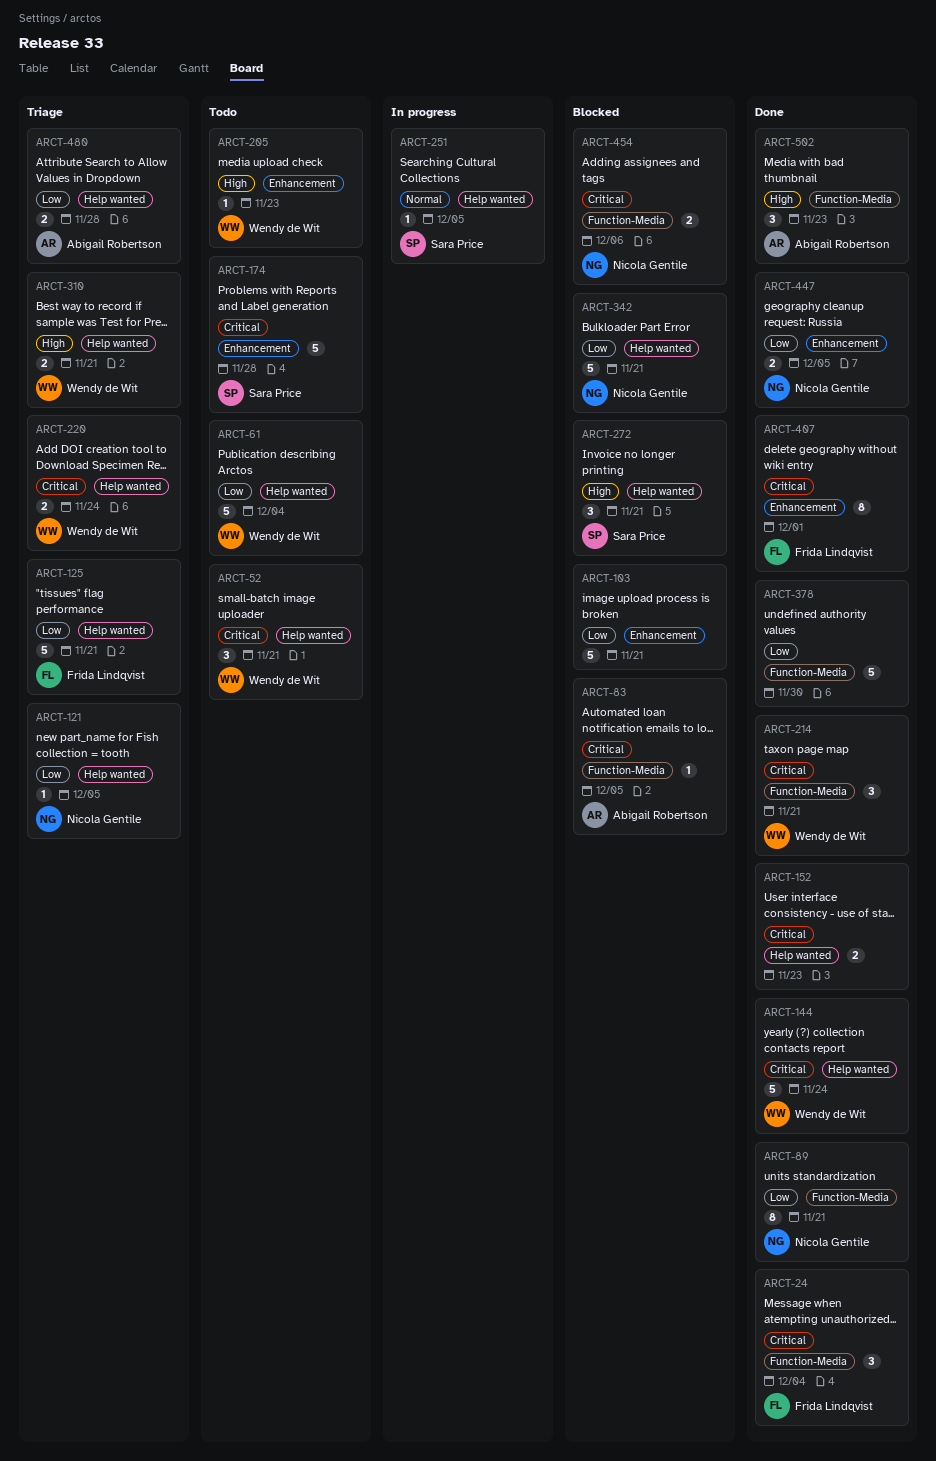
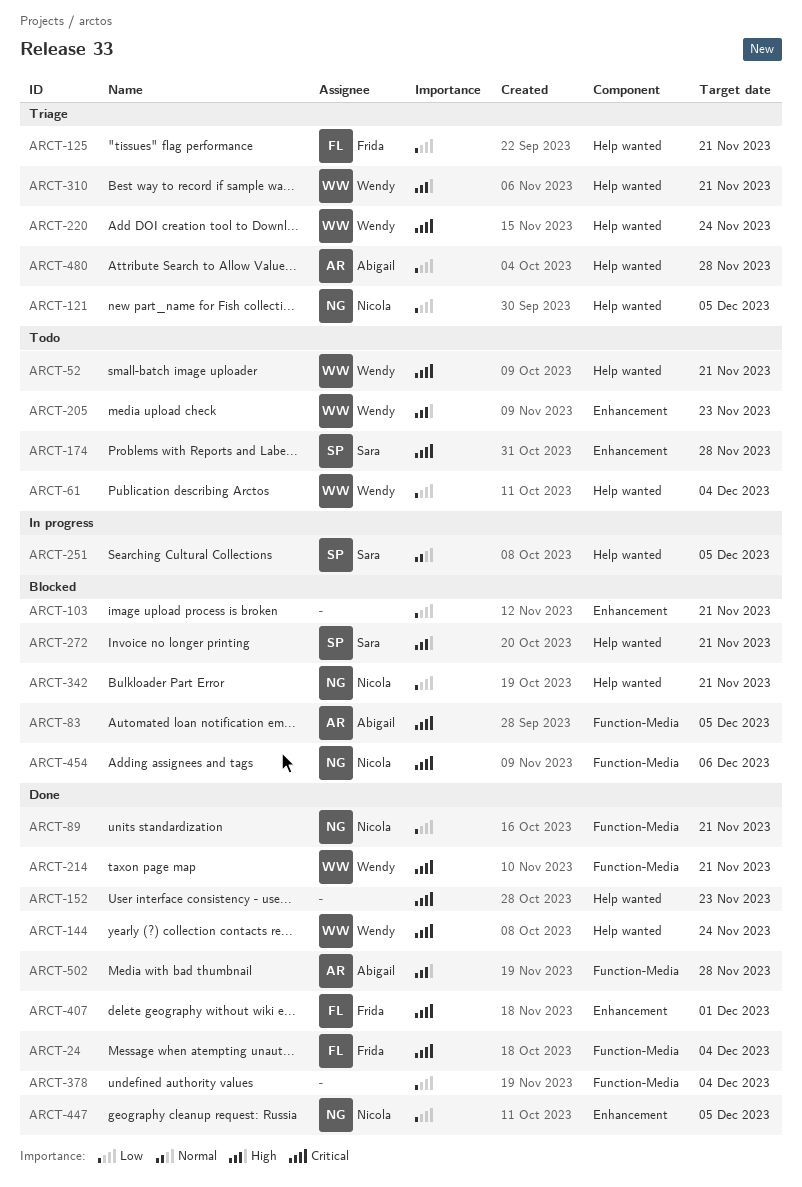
ARCT-378, due: Nov 30 -> Dec 4
ARCT-502, due: Nov 23 -> Nov 28

